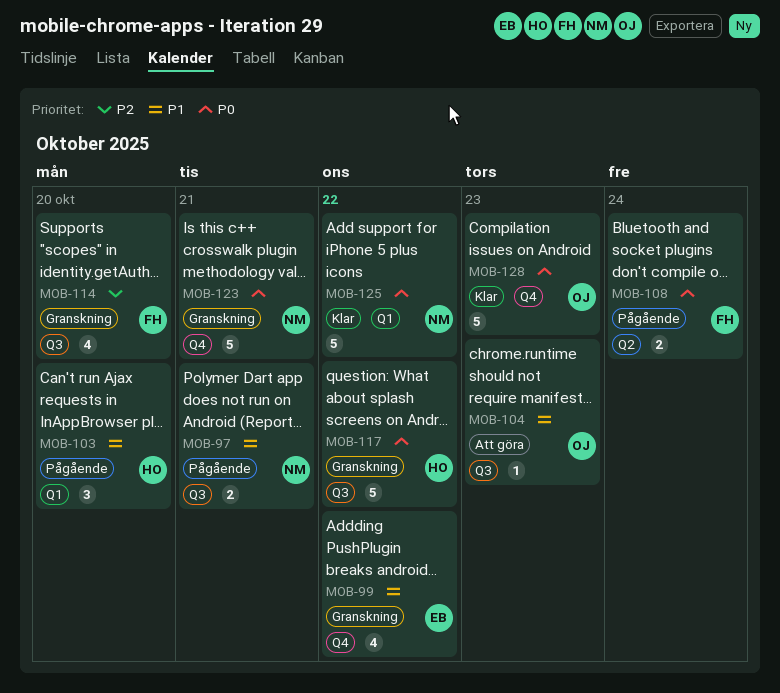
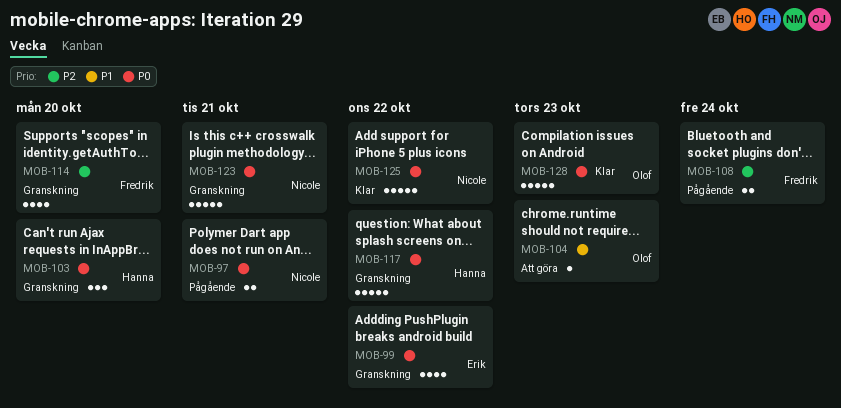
MOB-97, priority: P1 -> P0
MOB-99, priority: P1 -> P0
MOB-103, status: Pågående -> Granskning
MOB-103, priority: P1 -> P0
MOB-108, priority: P0 -> P2

